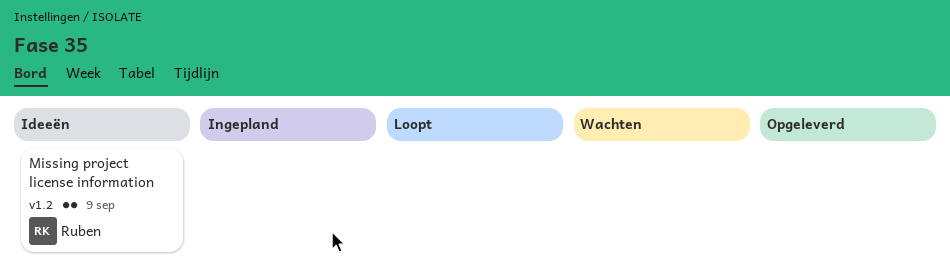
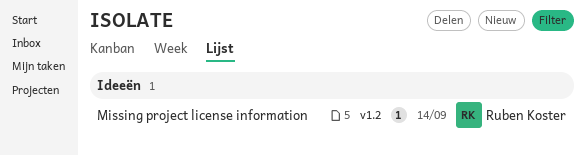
Missing project license information, estimate: 2 -> 1
Missing project license information, due: Sep 9 -> Sep 14

